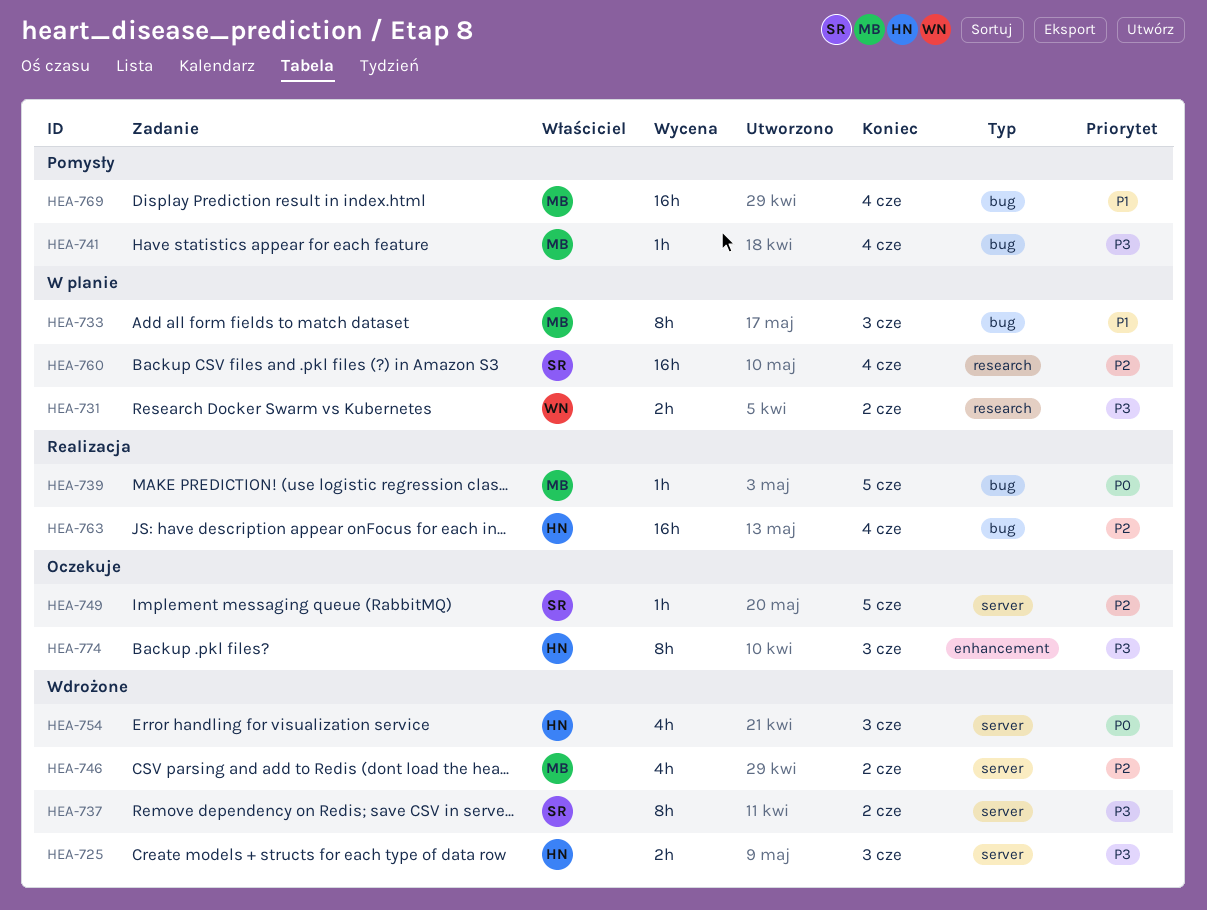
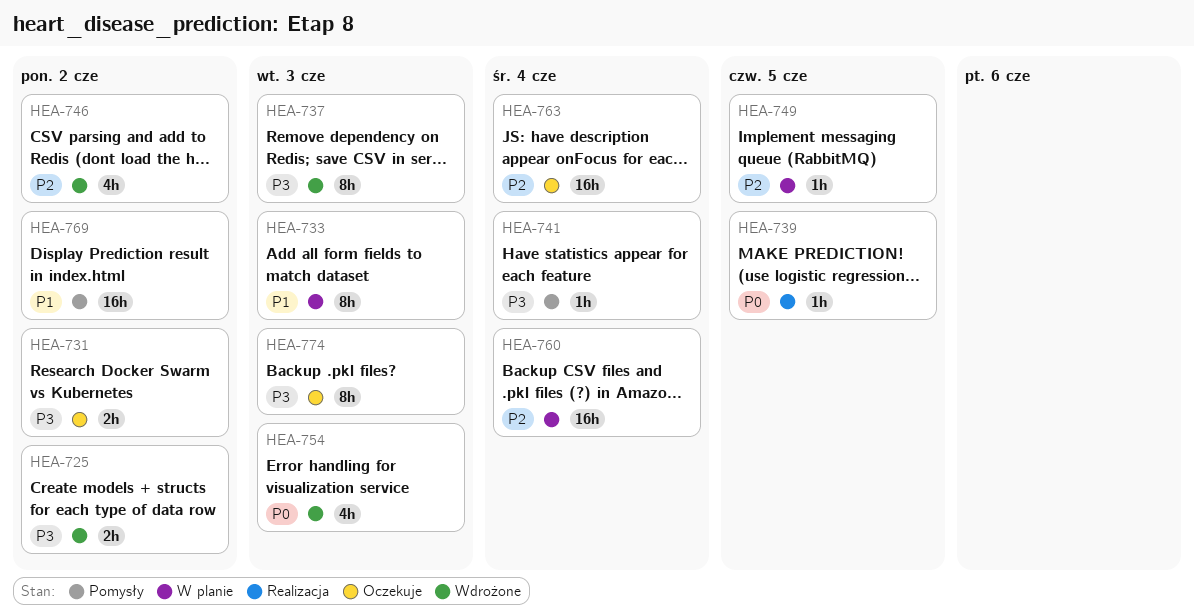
HEA-725, due: Jun 3 -> Jun 2
HEA-731, status: W planie -> Oczekuje
HEA-737, due: Jun 2 -> Jun 3
HEA-749, status: Oczekuje -> W planie
HEA-763, status: Realizacja -> Oczekuje
HEA-769, due: Jun 4 -> Jun 2

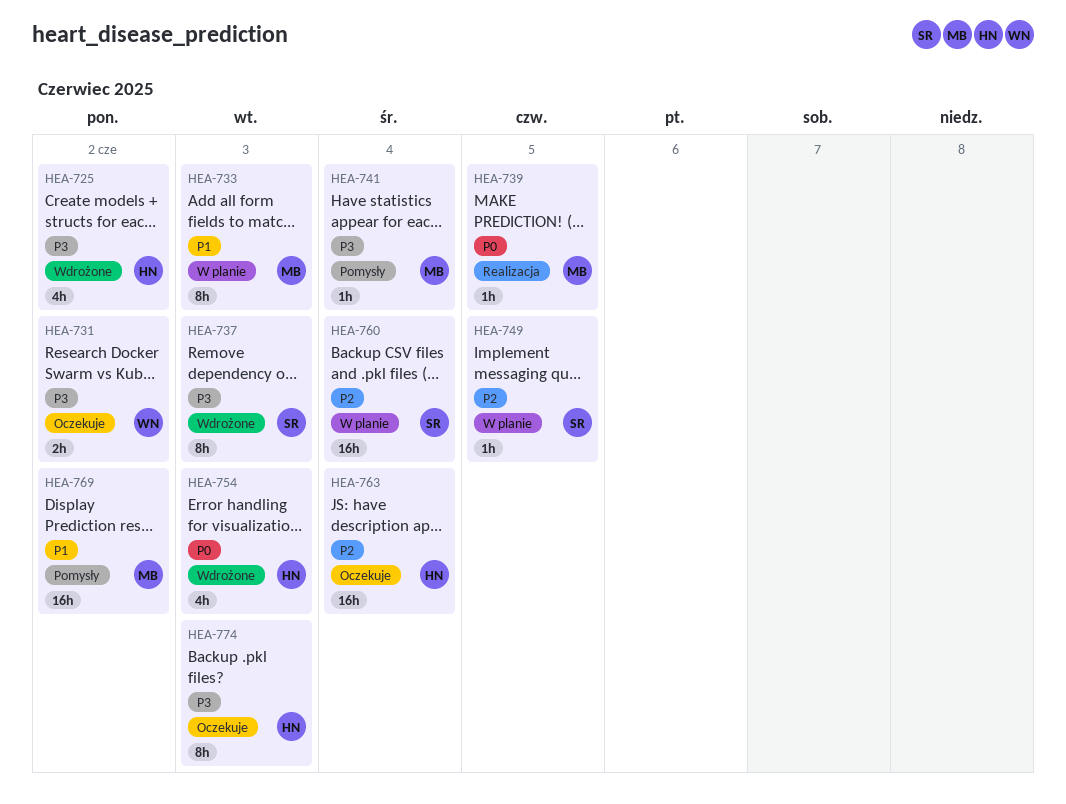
HEA-725, estimate: 2h -> 4h
HEA-746: present -> none

